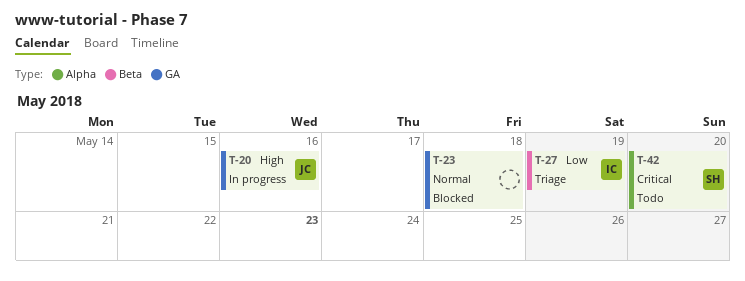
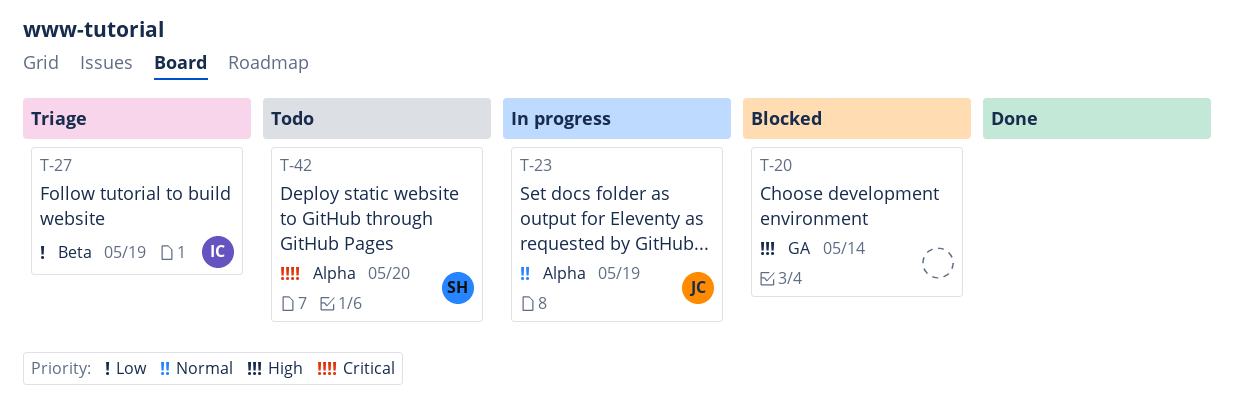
T-20, status: In progress -> Blocked
T-20, owner: JC -> none
T-20, due: May 16 -> May 14
T-23, status: Blocked -> In progress
T-23, owner: none -> JC
T-23, label: GA -> Alpha
T-23, due: May 18 -> May 19

